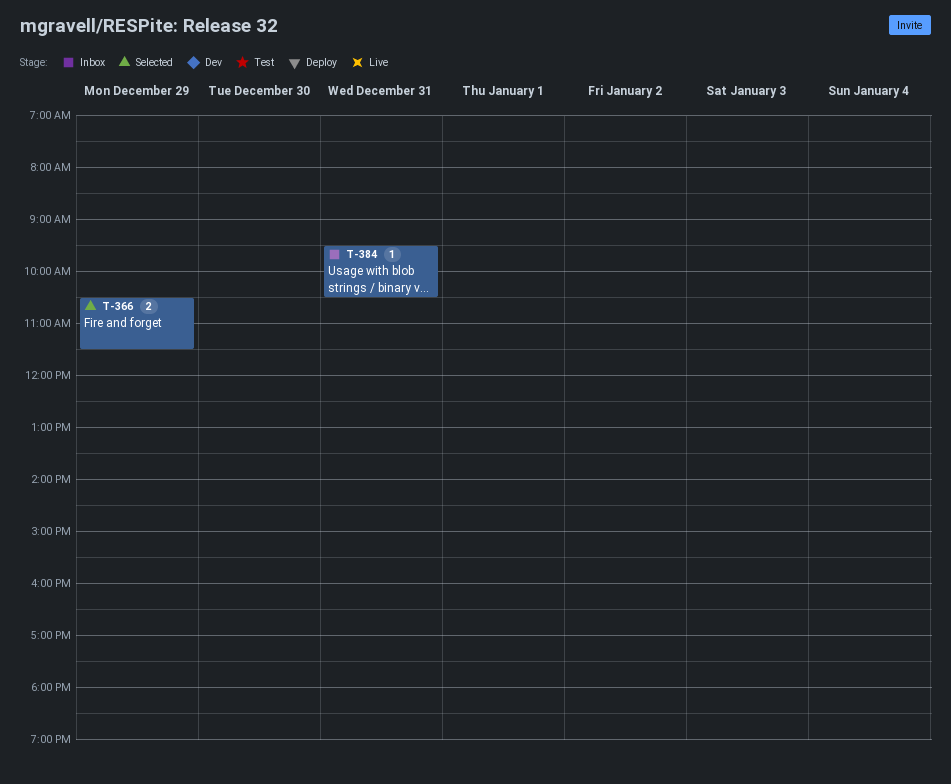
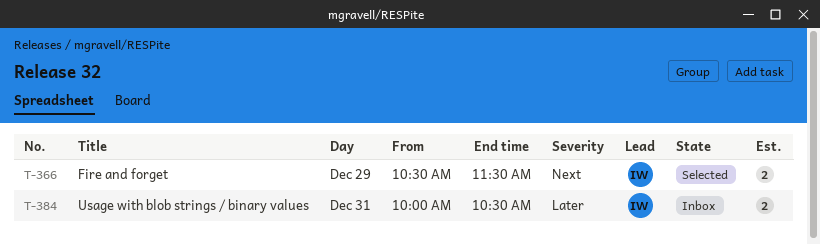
T-384, estimate: 1 -> 2
T-384, begins: 09:30 -> 10:00

